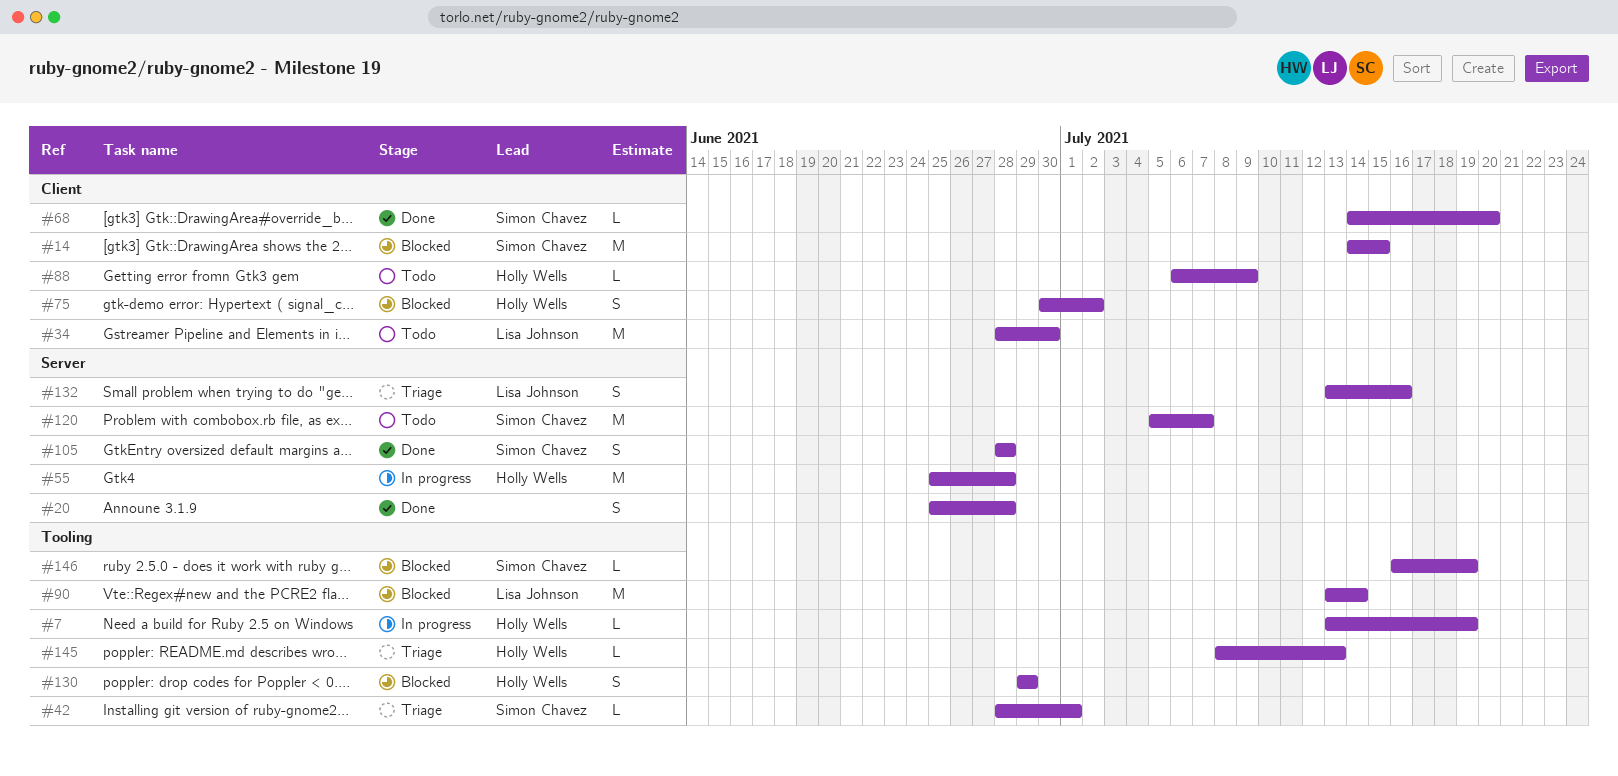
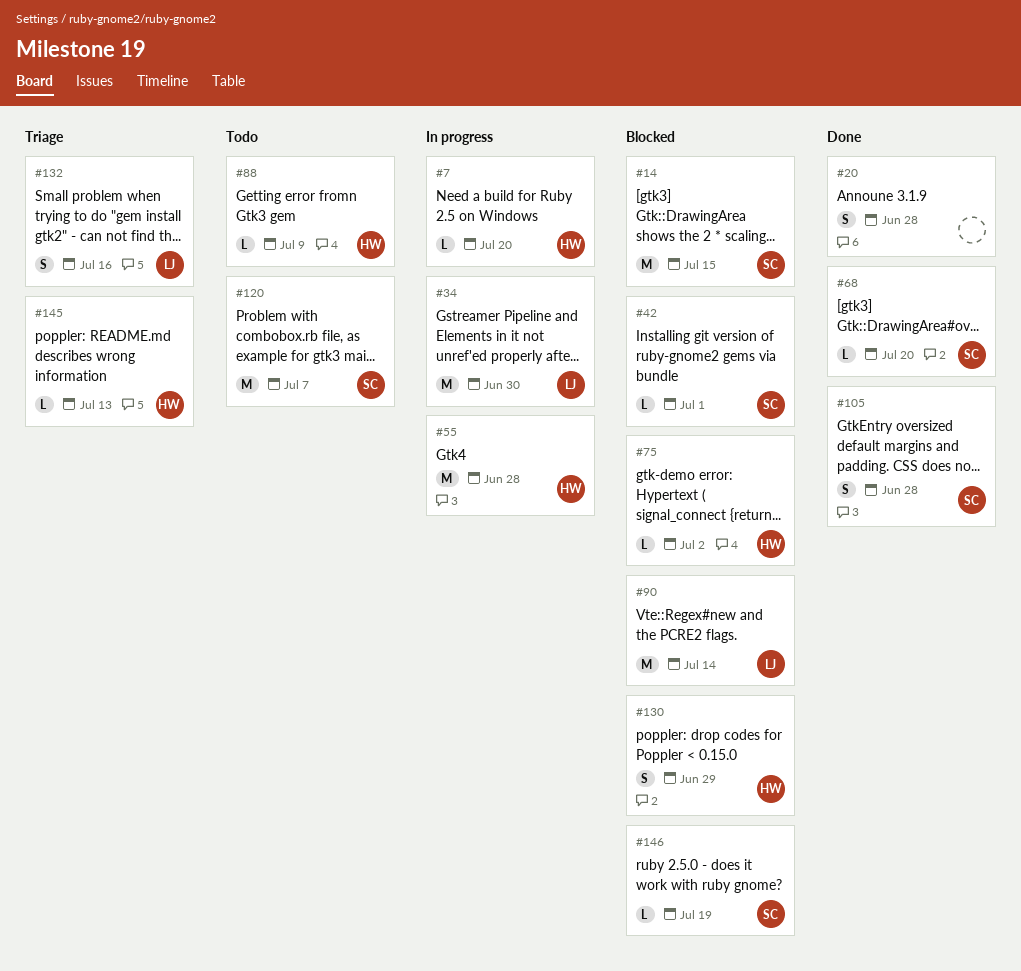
#7, due: Jul 19 -> Jul 20
#34, status: Todo -> In progress
#42, status: Triage -> Blocked
#75, estimate: S -> L

